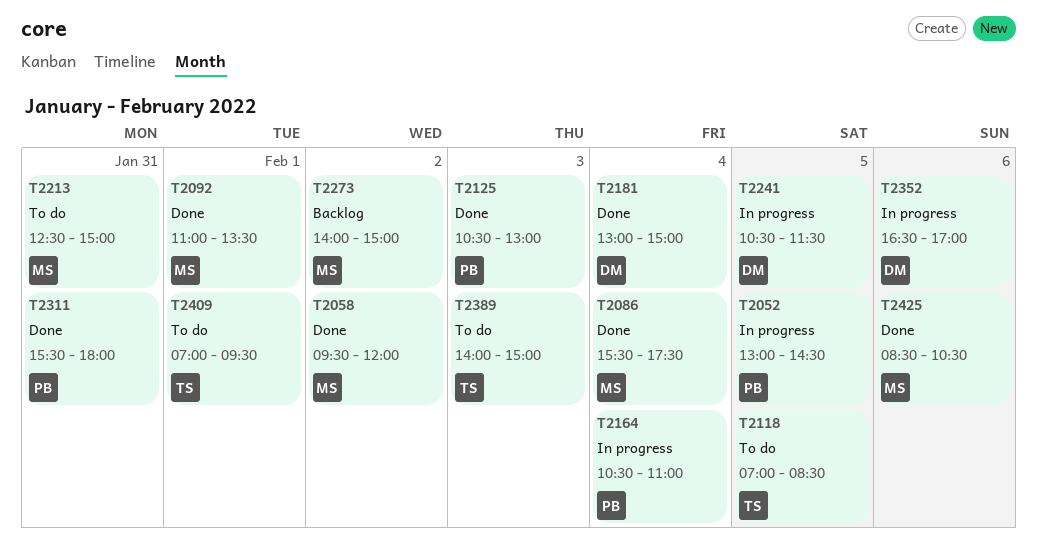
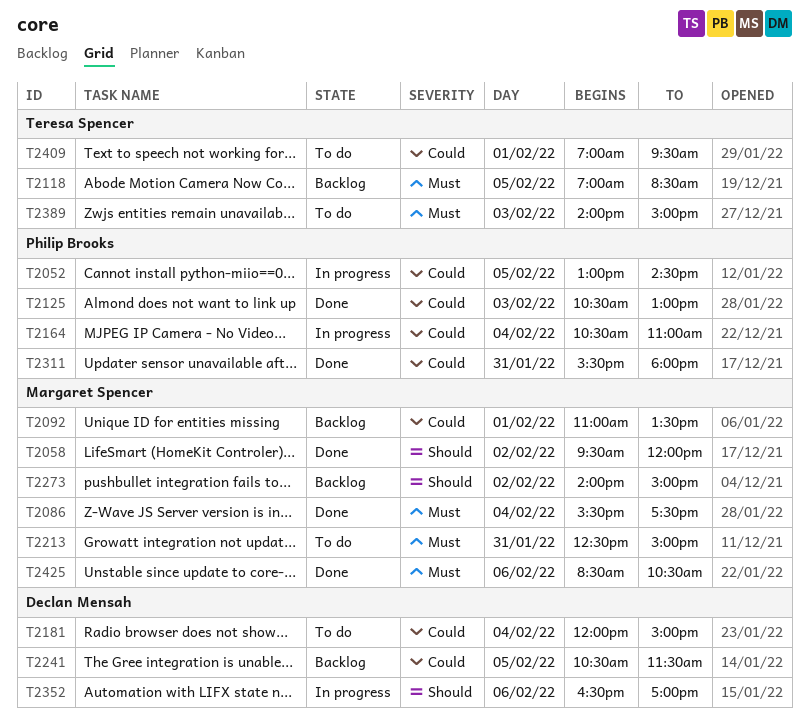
T2092, status: Done -> Backlog
T2118, status: To do -> Backlog
T2181, status: Done -> To do
T2181, begins: 13:00 -> 12:00
T2241, status: In progress -> Backlog

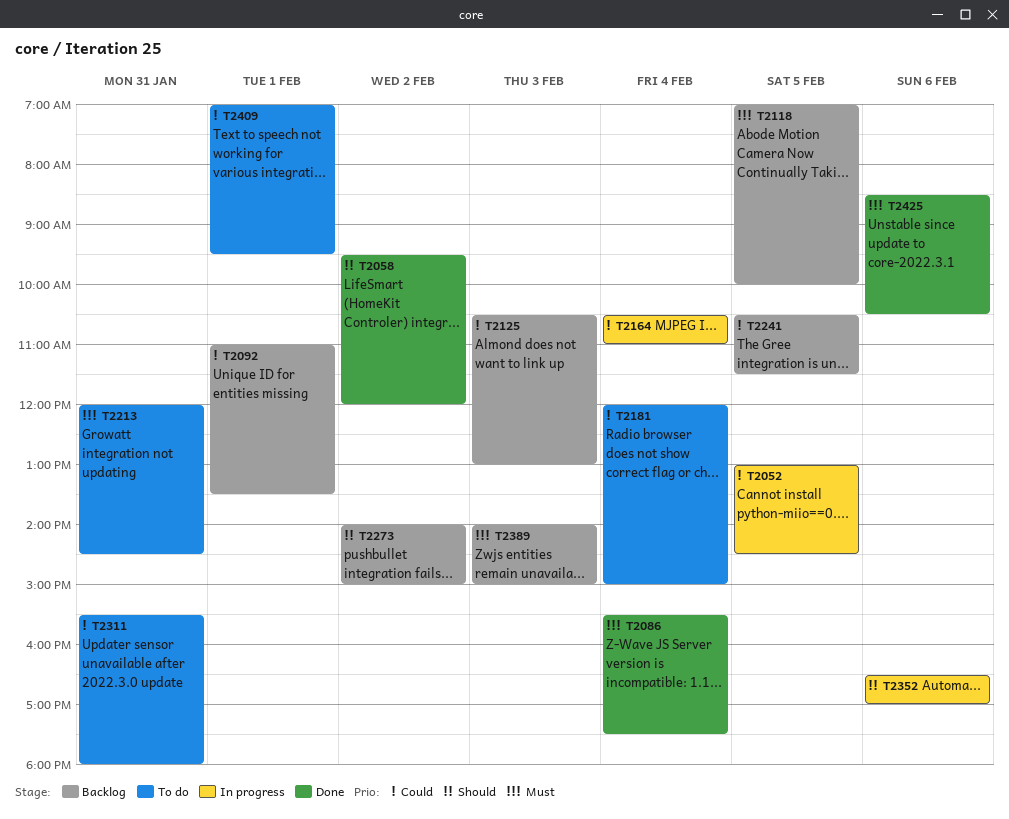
T2118, ends: 08:30 -> 10:00
T2125, status: Done -> Backlog
T2213, begins: 12:30 -> 12:00
T2213, ends: 15:00 -> 14:30
T2311, status: Done -> To do
T2389, status: To do -> Backlog

